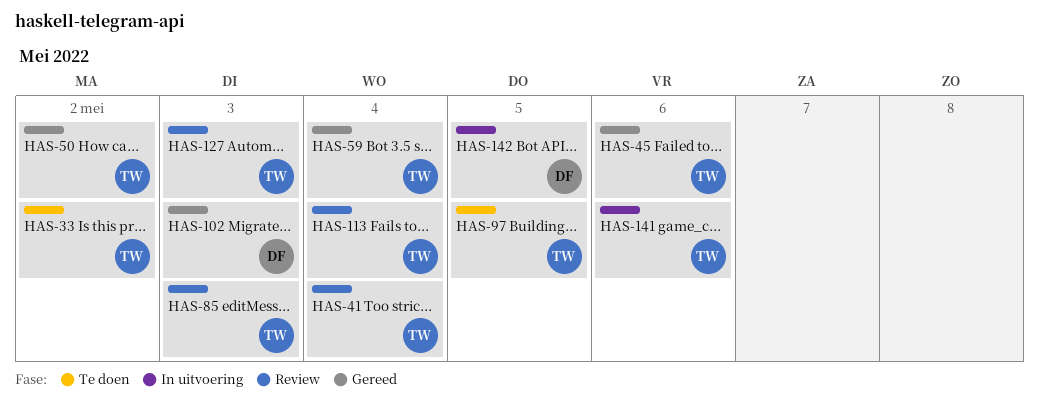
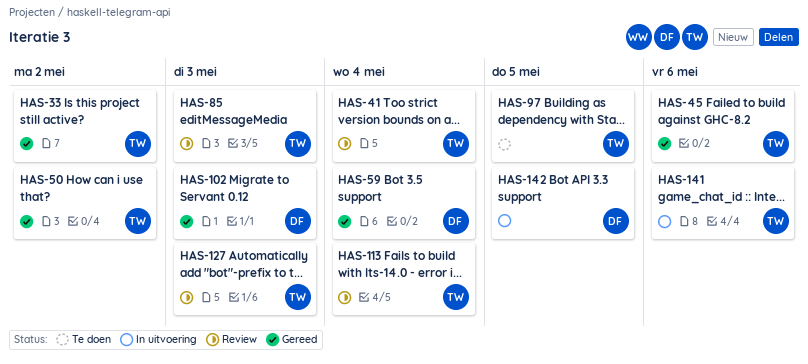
HAS-33, status: Te doen -> Gereed
HAS-59, owner: TW -> DF

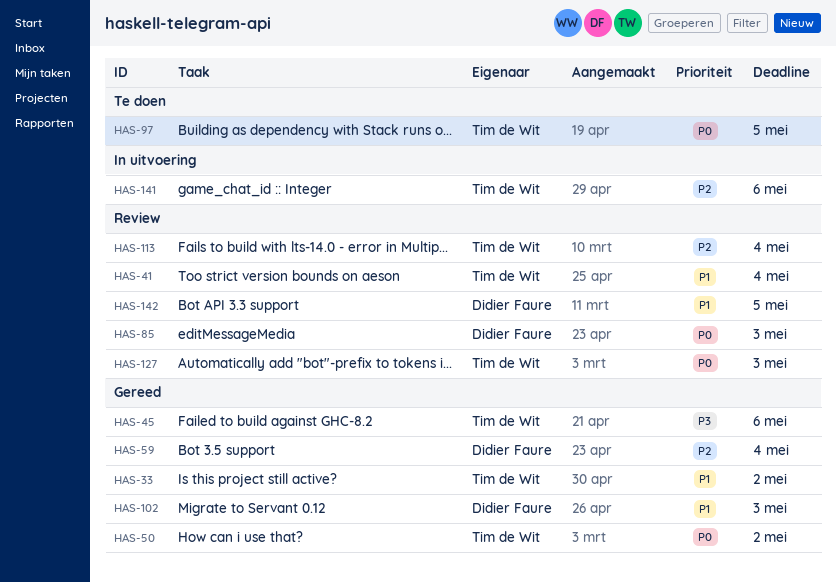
HAS-85, owner: Tim de Wit -> Didier Faure
HAS-142, status: In uitvoering -> Review

